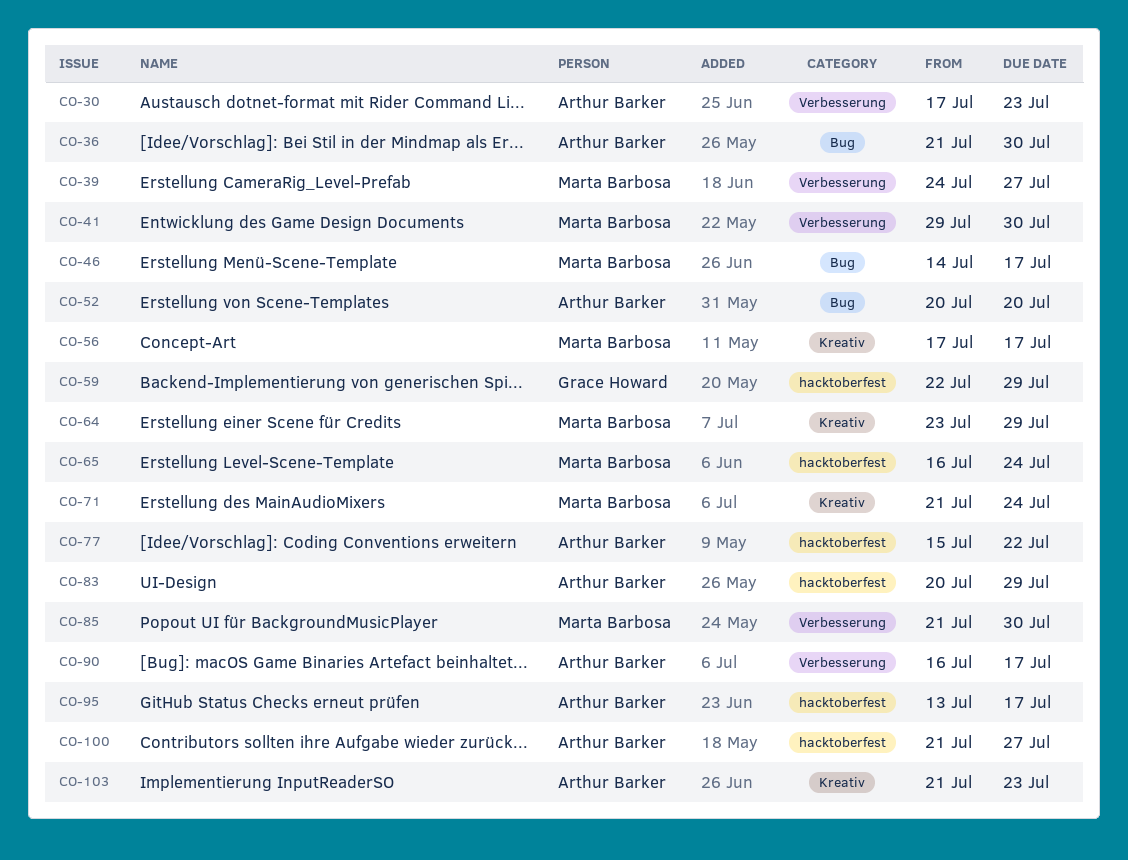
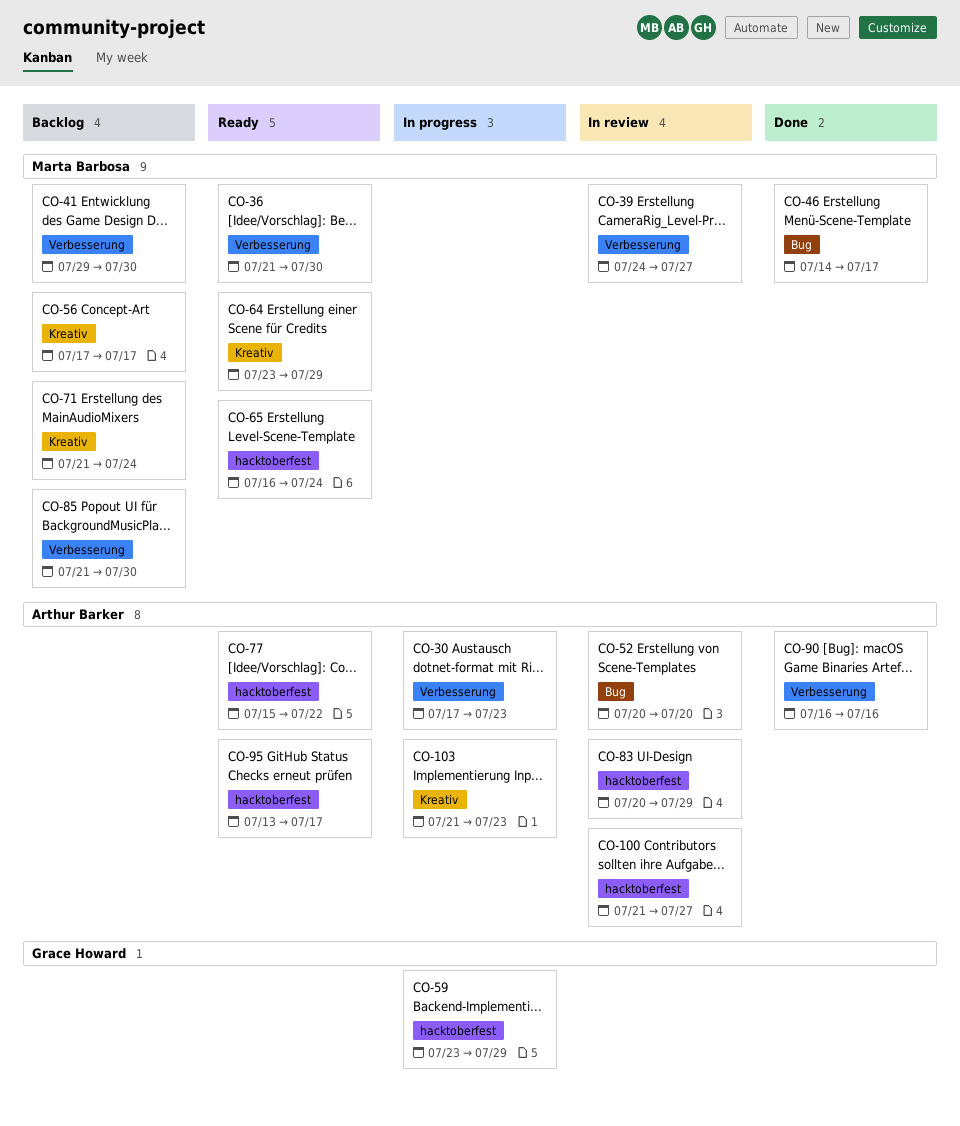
CO-36, owner: Arthur Barker -> Marta Barbosa
CO-36, label: Bug -> Verbesserung
CO-59, start: Jul 22 -> Jul 23
CO-90, due: Jul 17 -> Jul 16

